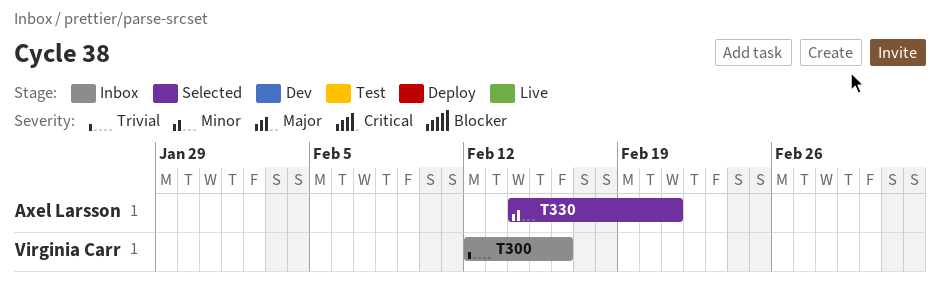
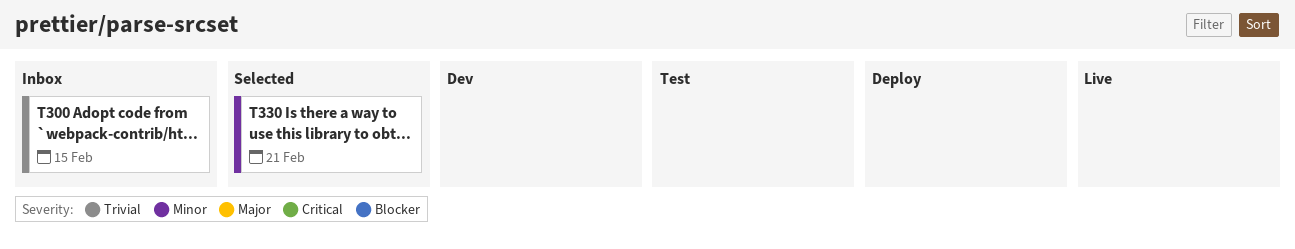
T300, due: Feb 16 -> Feb 15

